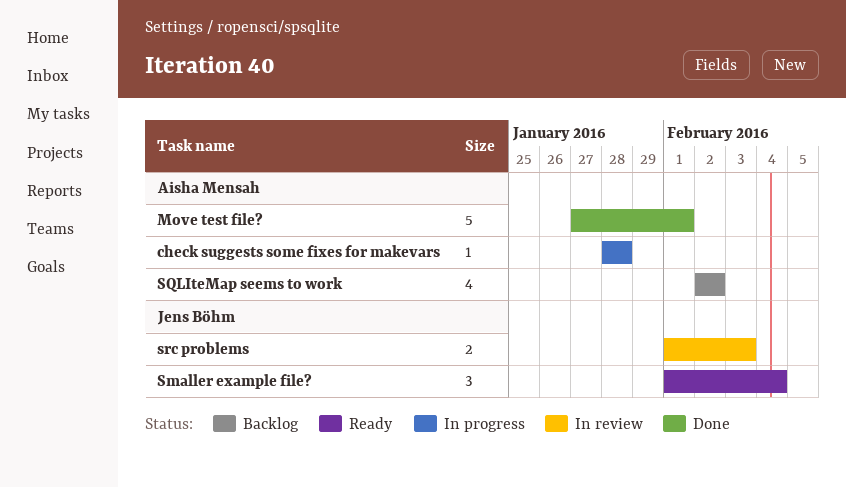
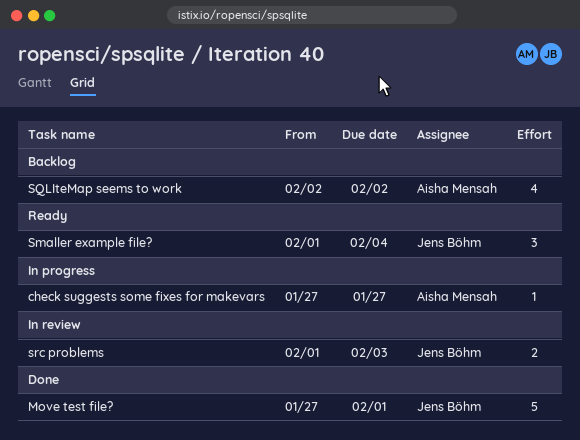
check suggests some fixes for makevars, start: Jan 28 -> Jan 27
check suggests some fixes for makevars, due: Jan 28 -> Jan 27
Move test file?, owner: Aisha Mensah -> Jens Böhm

